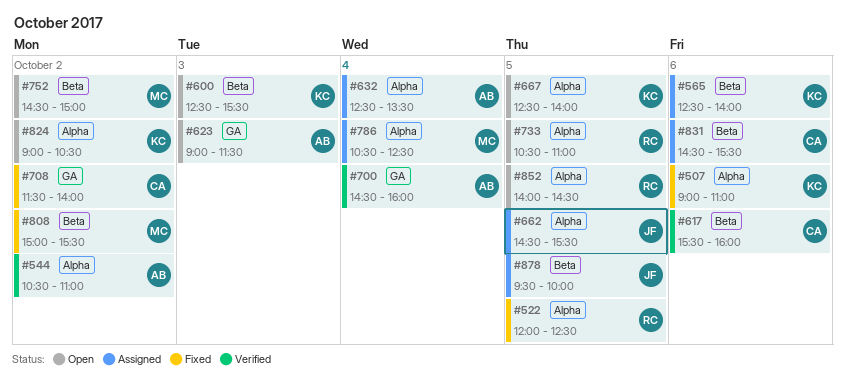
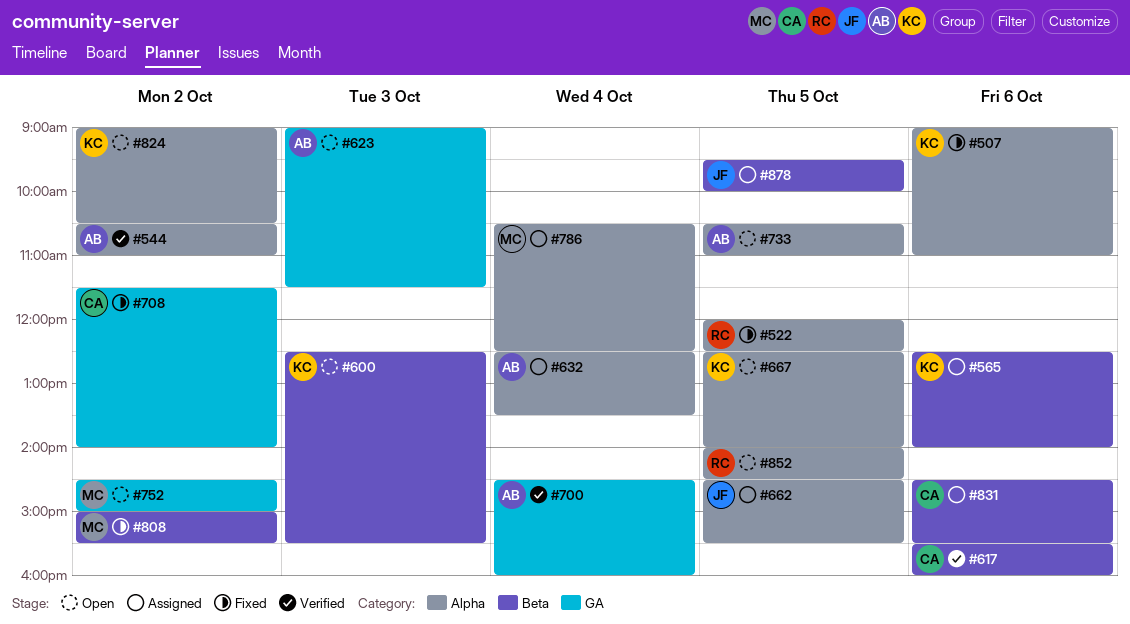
#733, owner: RC -> AB
#752, label: Beta -> GA

